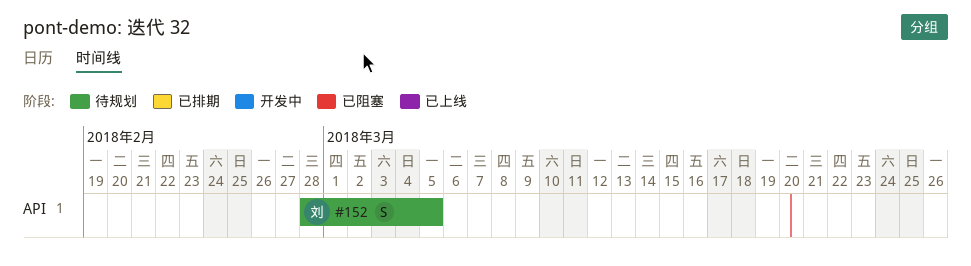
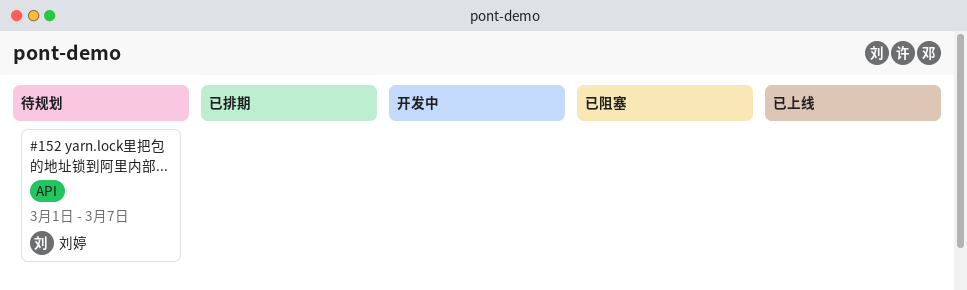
#152, start: Feb 28 -> Mar 1
#152, due: Mar 5 -> Mar 7

